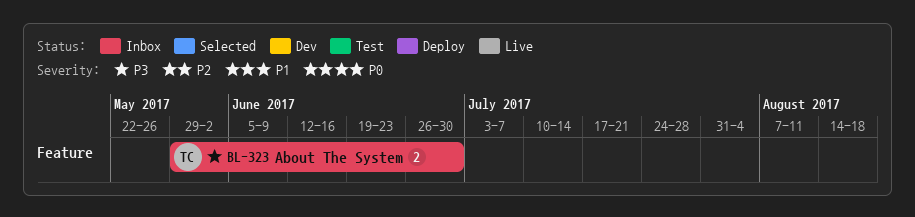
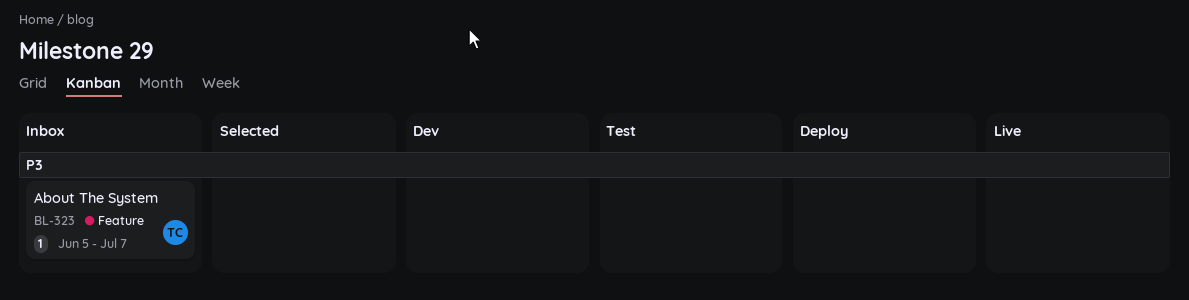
BL-323, estimate: 2 -> 1
BL-323, start: May 29 -> Jun 5
BL-323, due: Jun 30 -> Jul 7

